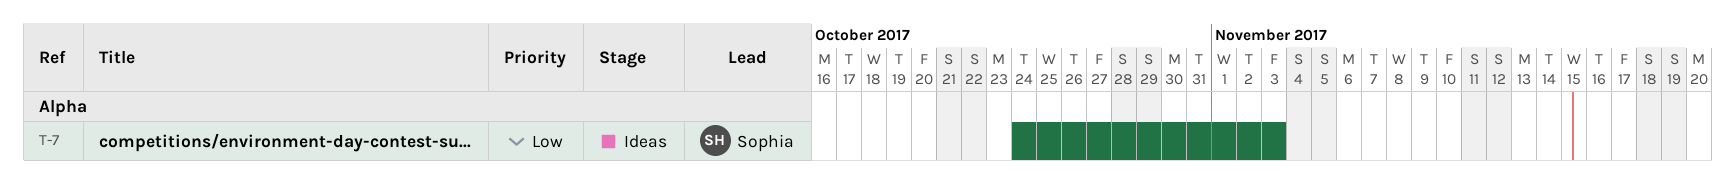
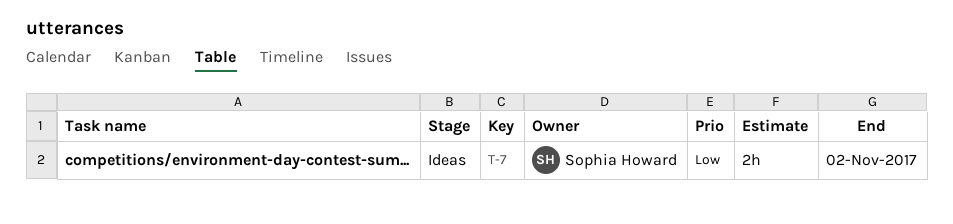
T-7, due: Nov 3 -> Nov 2

